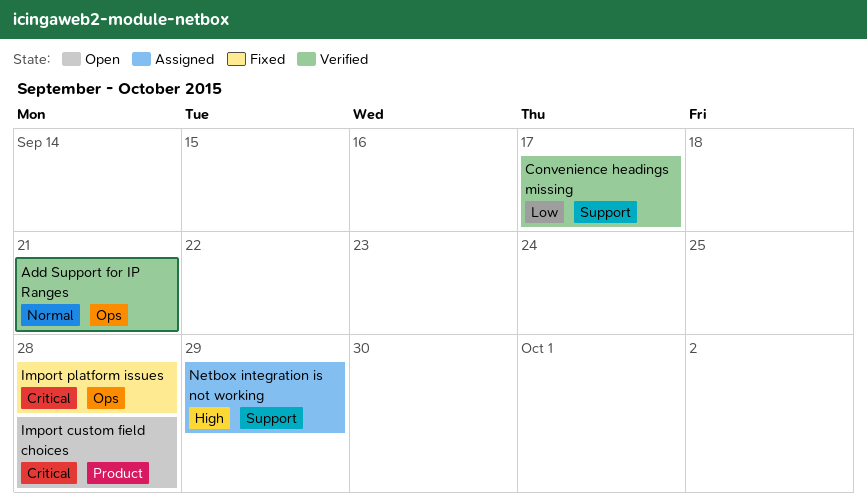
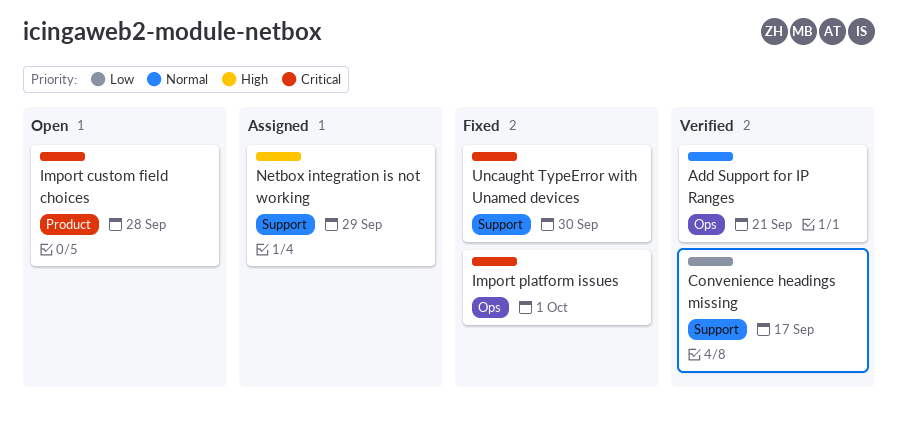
Import platform issues, due: Sep 28 -> Oct 1
Uncaught TypeError with Unamed devices: none -> present

